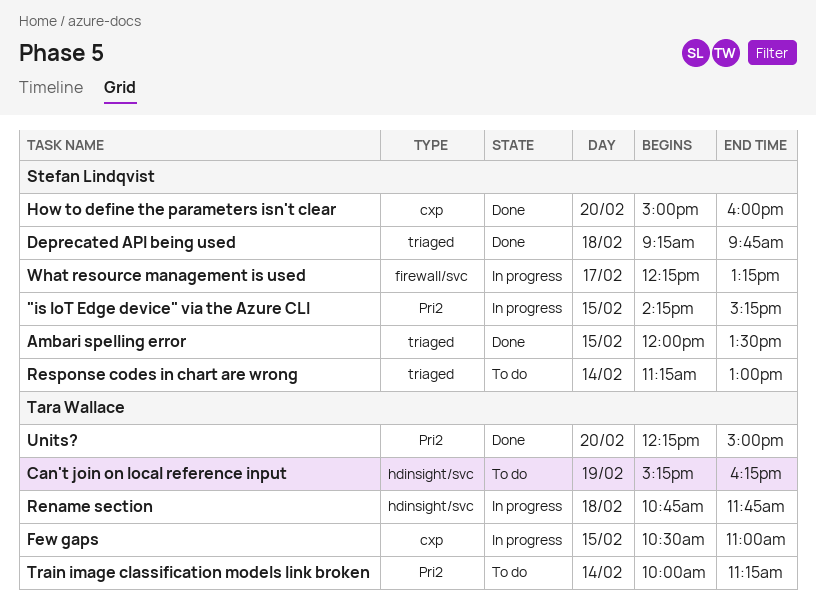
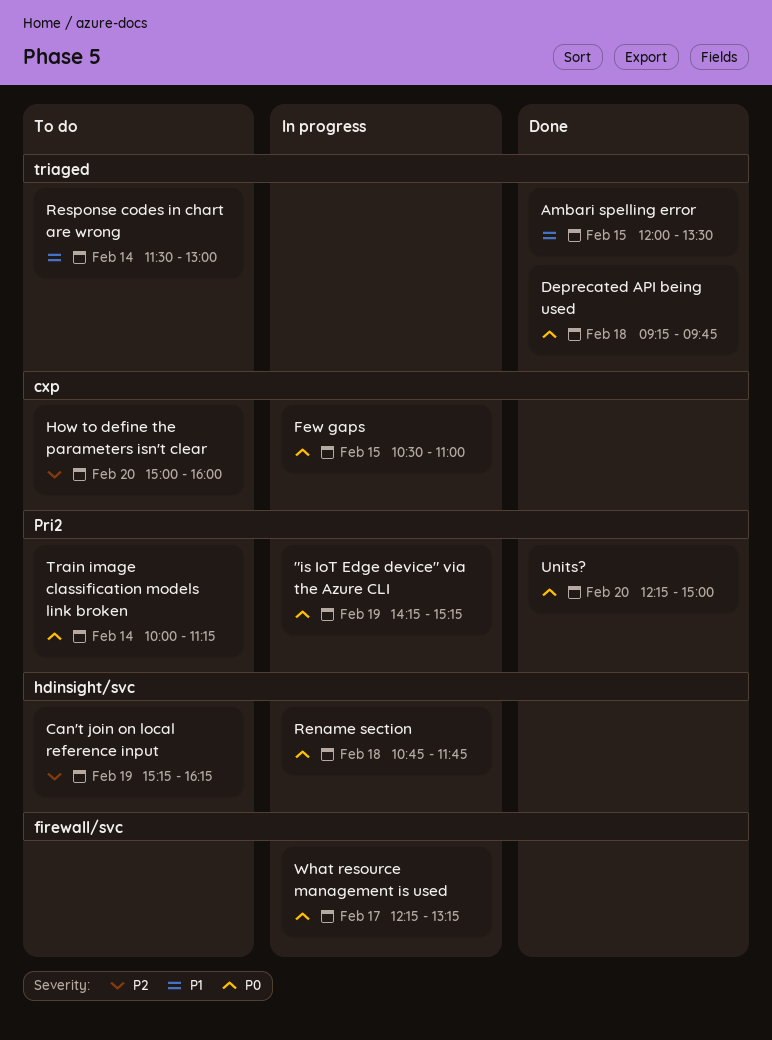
"is IoT Edge device" via the Azure CLI, day: Feb 15 -> Feb 19
How to define the parameters isn't clear, status: Done -> To do
Response codes in chart are wrong, begins: 11:15 -> 11:30

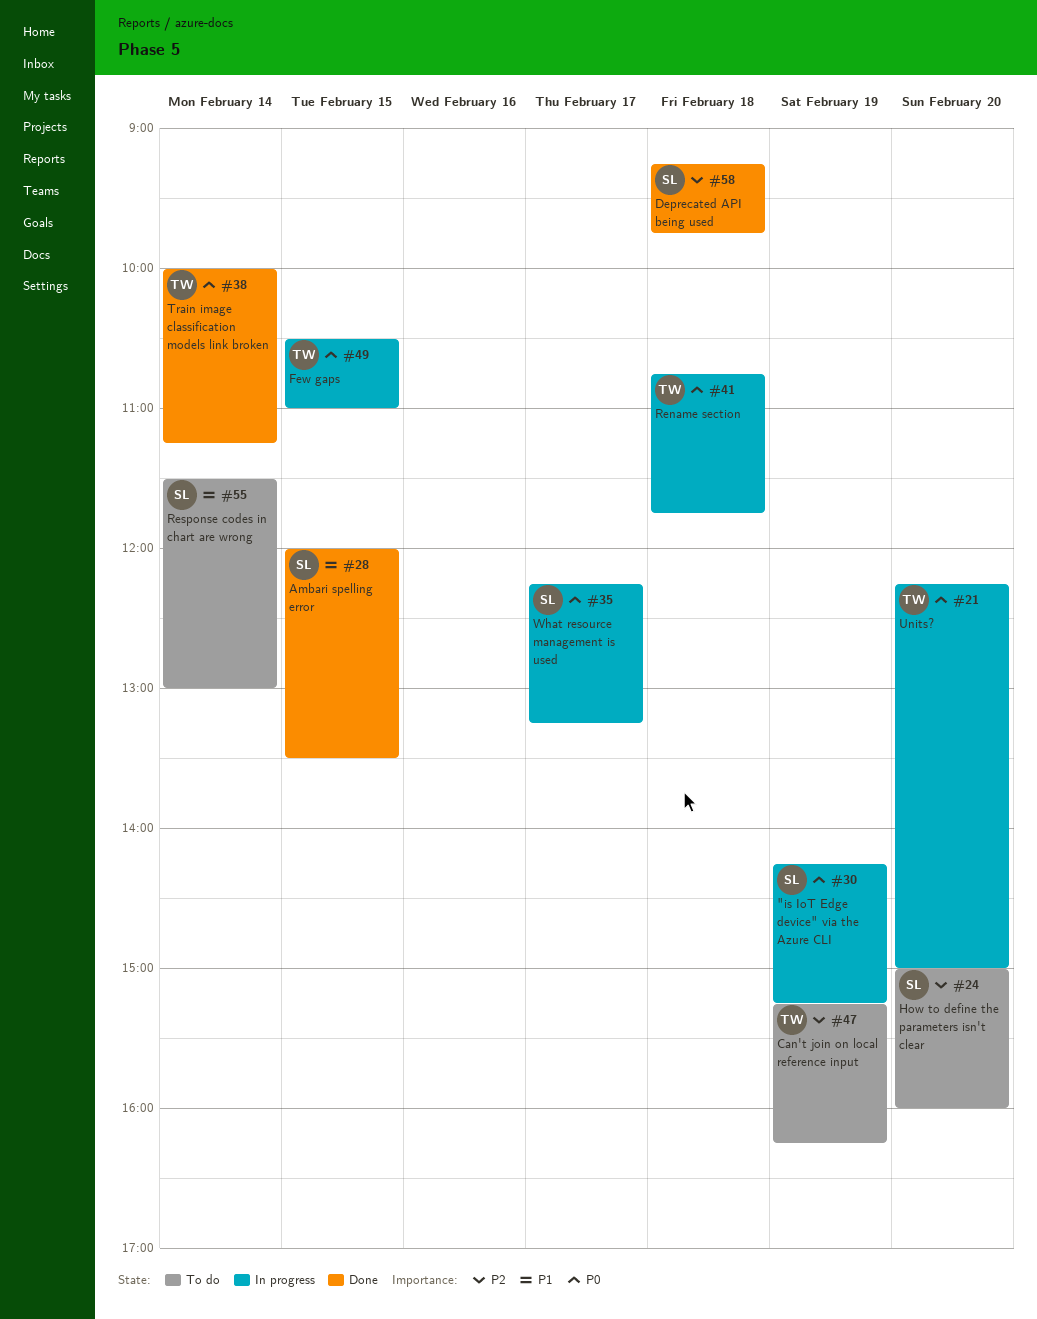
Deprecated API being used, priority: P0 -> P2
Train image classification models link broken, status: To do -> Done
Units?, status: Done -> In progress

